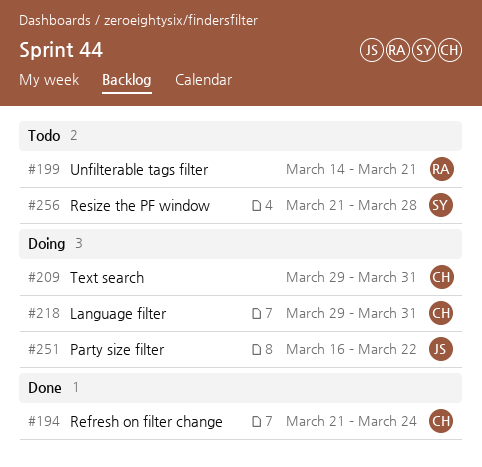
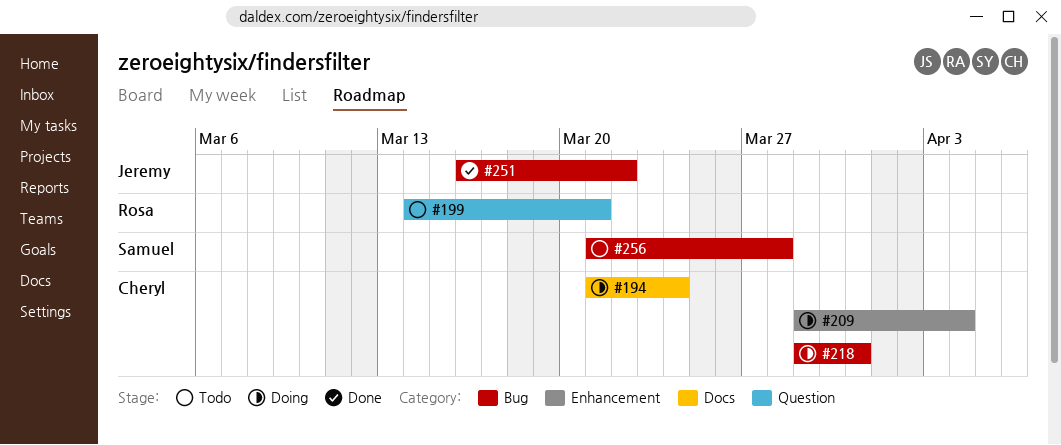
#194, status: Done -> Doing
#209, due: Mar 31 -> Apr 4
#251, status: Doing -> Done

